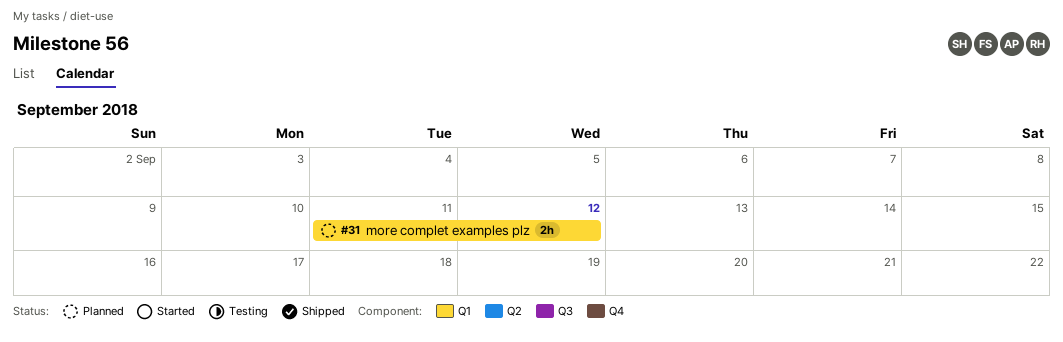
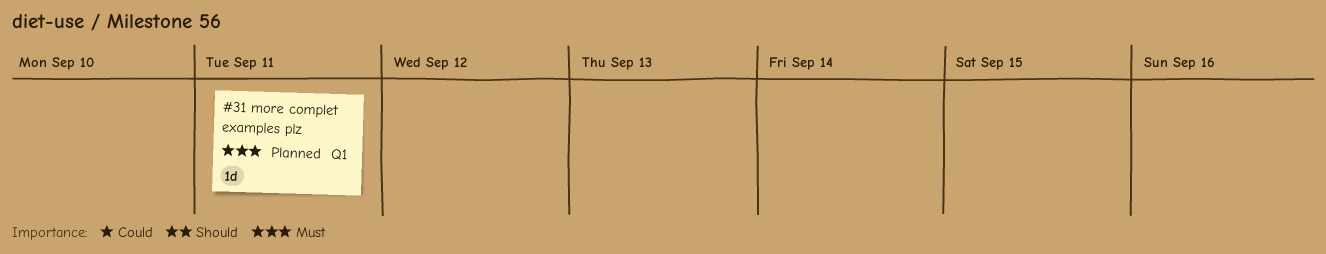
#31, estimate: 2h -> 1d
#31, due: Sep 12 -> Sep 11

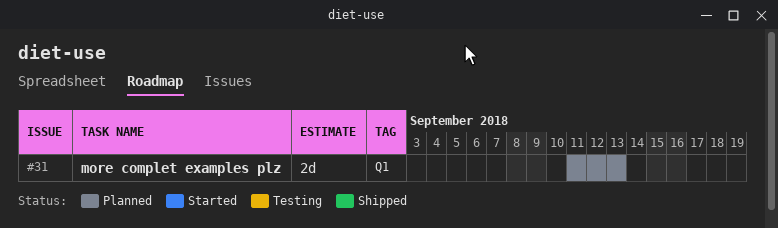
#31, estimate: 1d -> 2d
#31, due: Sep 11 -> Sep 13

